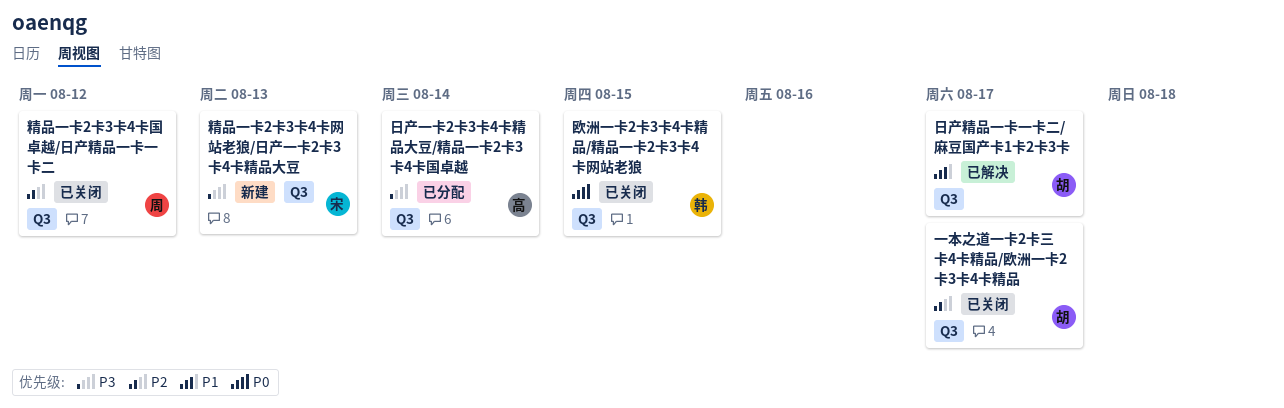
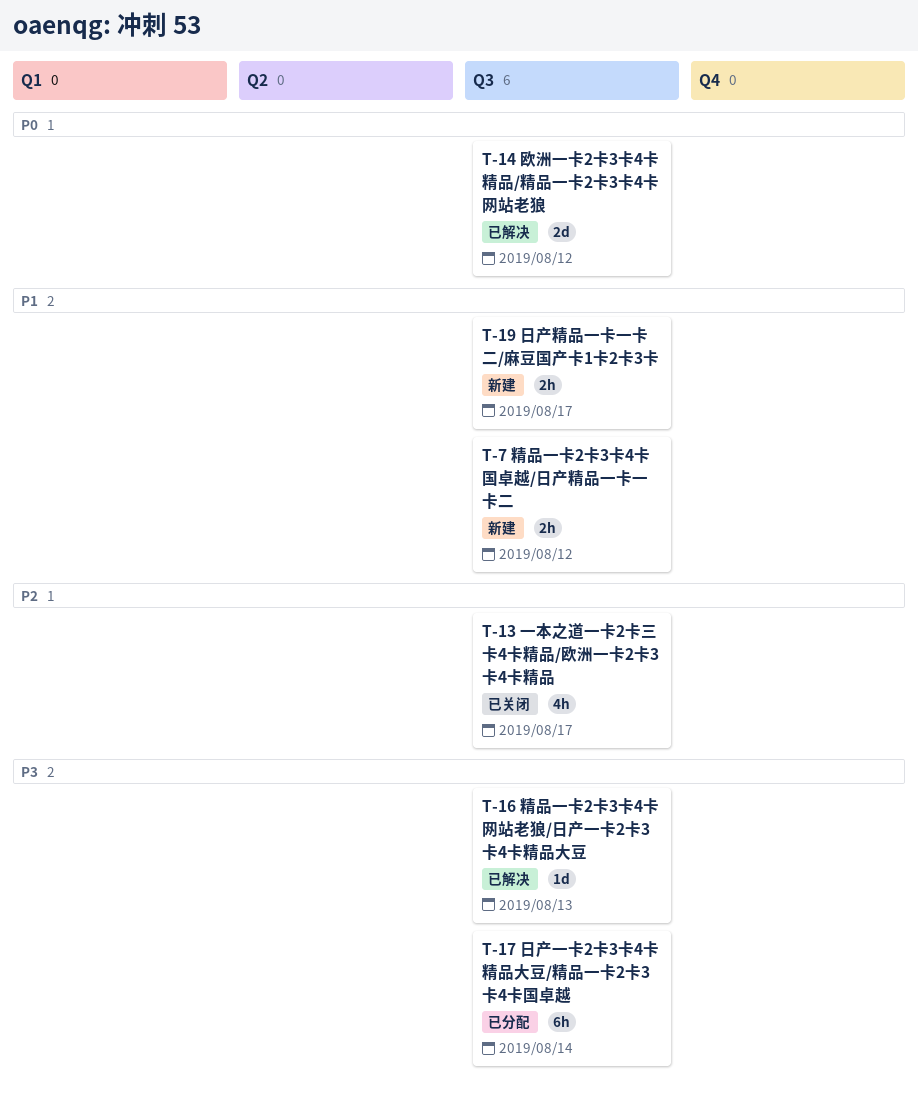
日产精品一卡一卡二/麻豆国产卡1卡2卡3卡, status: 已解决 -> 新建
欧洲一卡2卡3卡4卡精品/精品一卡2卡3卡4卡网站老狼, status: 已关闭 -> 已解决
欧洲一卡2卡3卡4卡精品/精品一卡2卡3卡4卡网站老狼, due: Aug 15 -> Aug 12
精品一卡2卡3卡4卡国卓越/日产精品一卡一卡二, status: 已关闭 -> 新建
精品一卡2卡3卡4卡国卓越/日产精品一卡一卡二, priority: P2 -> P1
精品一卡2卡3卡4卡网站老狼/日产一卡2卡3卡4卡精品大豆, status: 新建 -> 已解决

